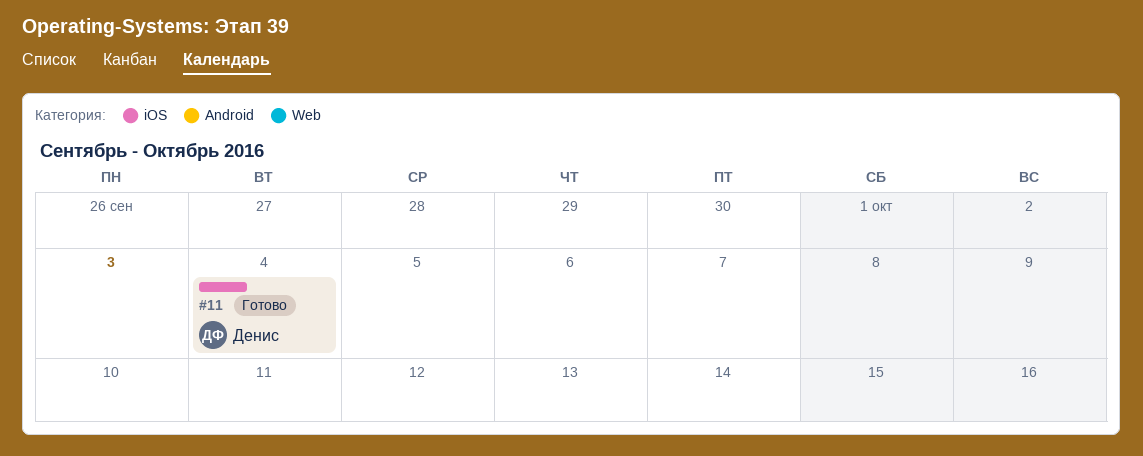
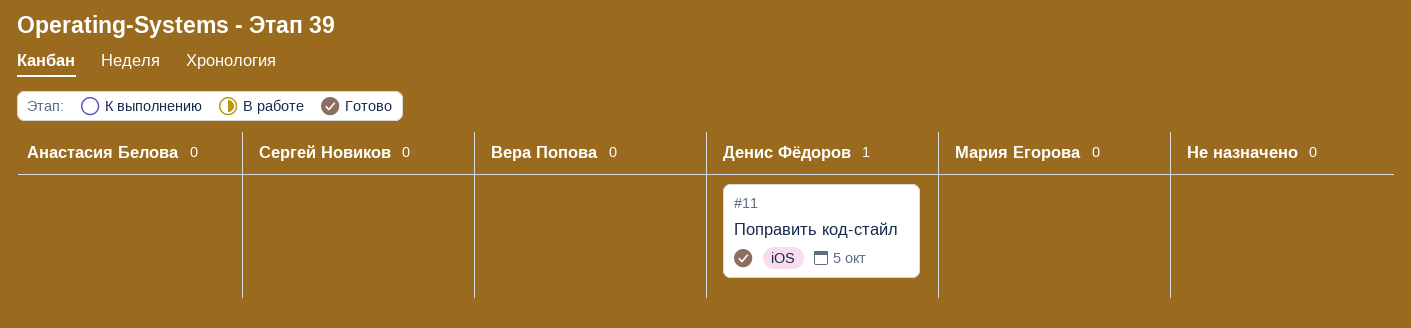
#11, due: Oct 4 -> Oct 5

